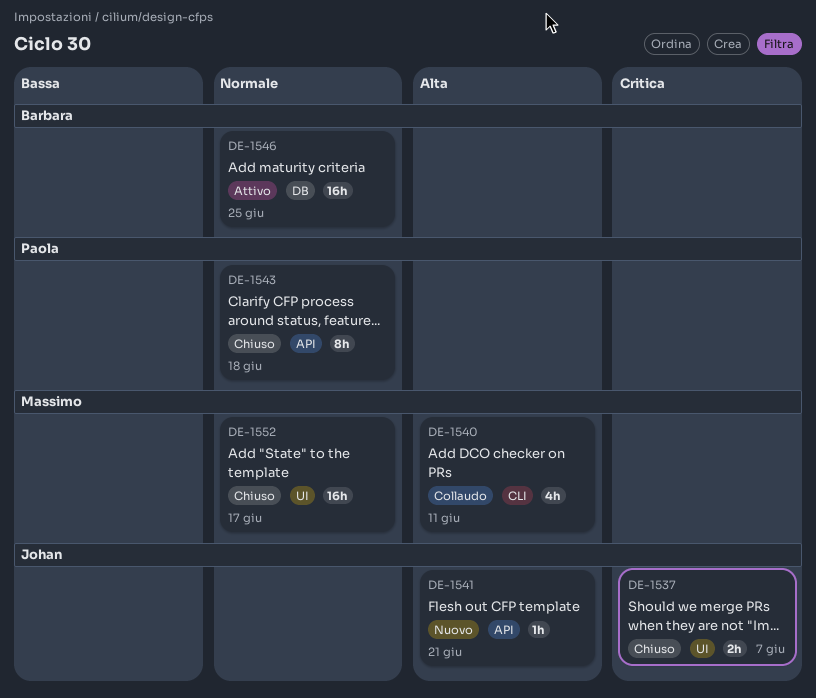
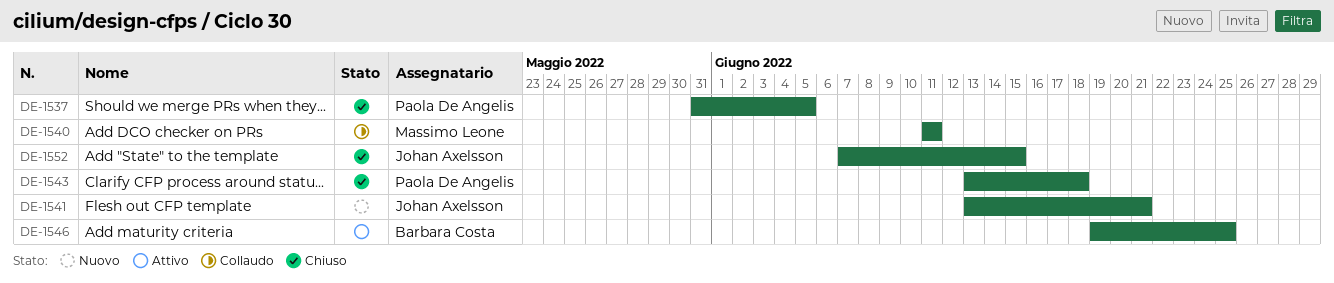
DE-1537, owner: Johan Axelsson -> Paola De Angelis
DE-1537, due: Jun 7 -> Jun 5
DE-1552, owner: Massimo Leone -> Johan Axelsson
DE-1552, due: Jun 17 -> Jun 15

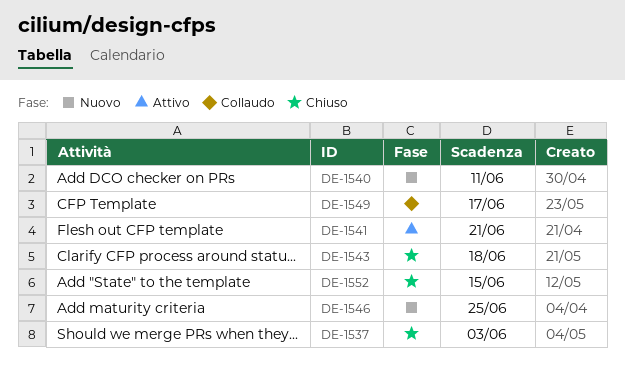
DE-1537, due: Jun 5 -> Jun 3
DE-1540, status: Collaudo -> Nuovo
DE-1541, status: Nuovo -> Attivo
DE-1546, status: Attivo -> Nuovo
DE-1549: none -> present

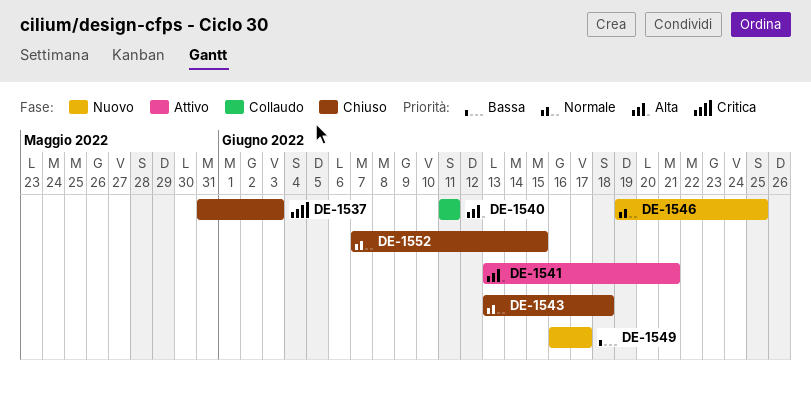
DE-1540, status: Nuovo -> Collaudo
DE-1549, status: Collaudo -> Nuovo

